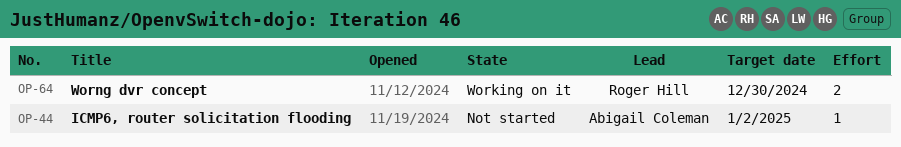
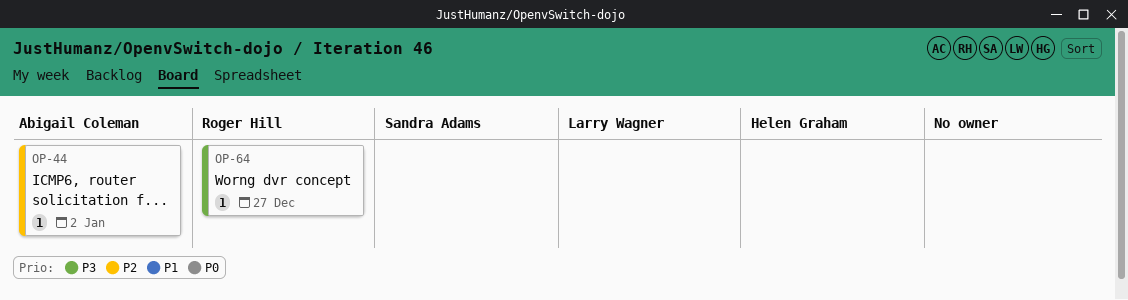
OP-64, estimate: 2 -> 1
OP-64, due: Dec 30 -> Dec 27

